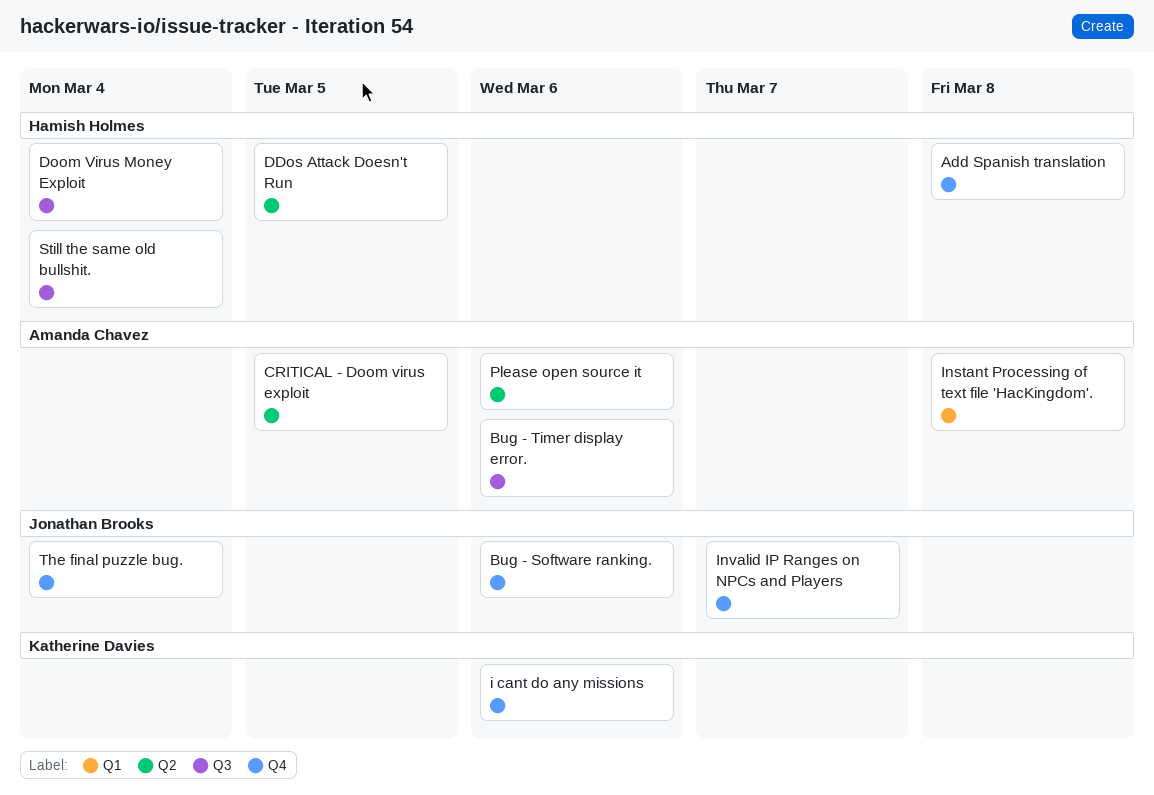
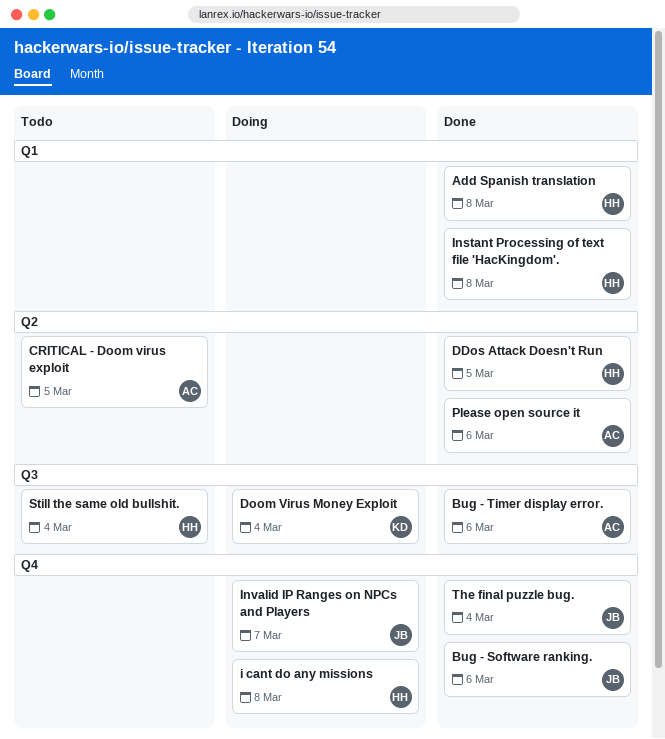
Add Spanish translation, label: Q4 -> Q1
Doom Virus Money Exploit, owner: Hamish Holmes -> Katherine Davies
i cant do any missions, owner: Katherine Davies -> Hamish Holmes
i cant do any missions, due: Mar 6 -> Mar 8
Instant Processing of text file 'HacKingdom'., owner: Amanda Chavez -> Hamish Holmes

